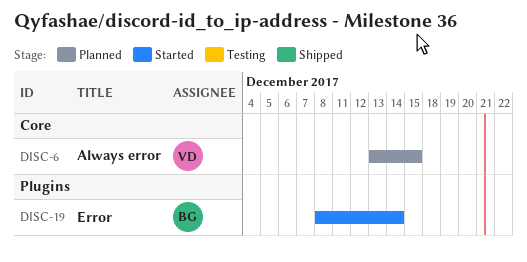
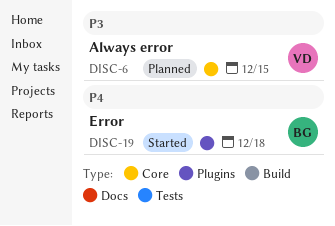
DISC-19, due: Dec 14 -> Dec 18

